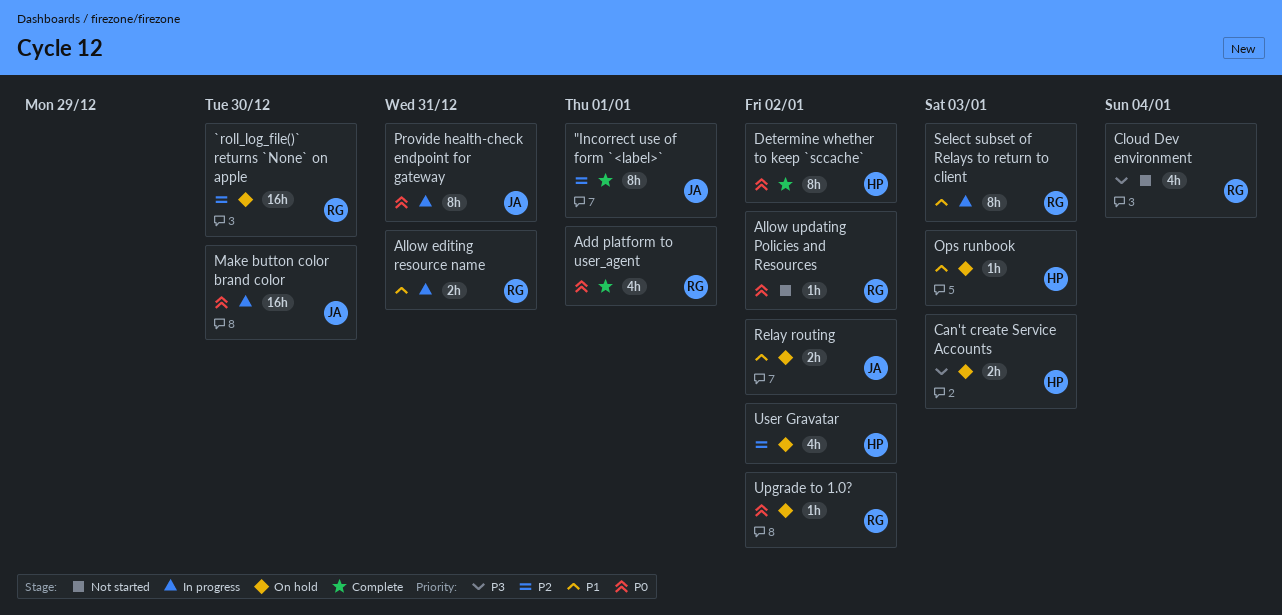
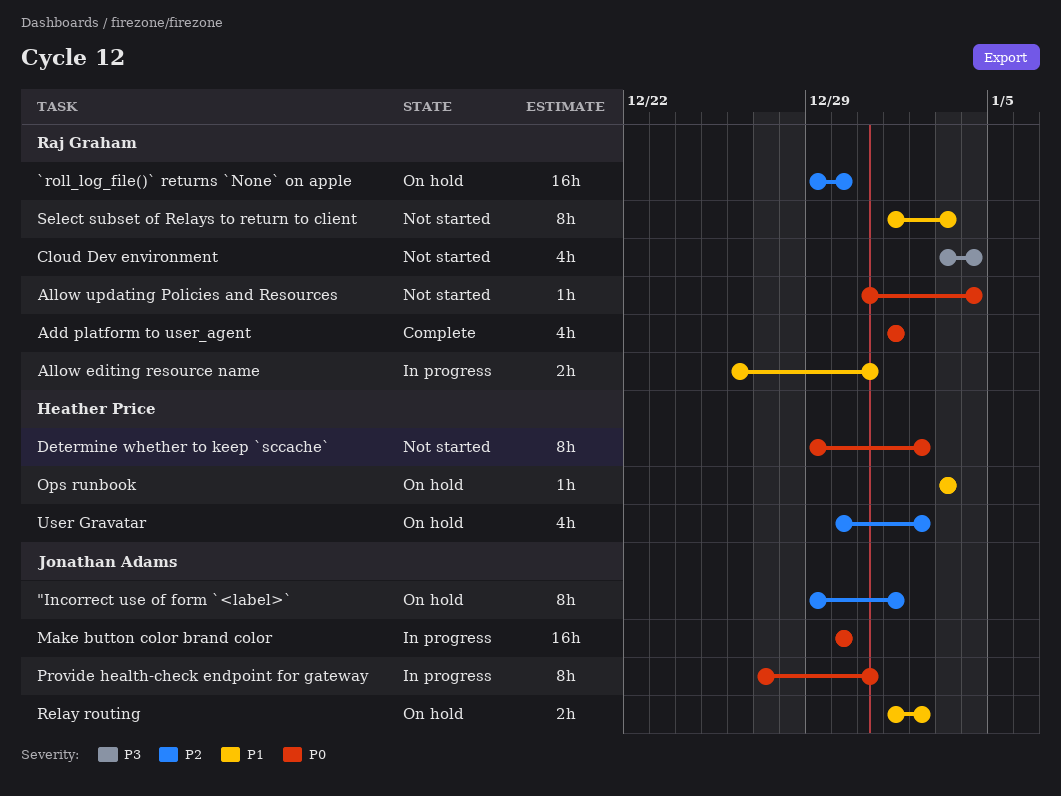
"Incorrect use of form `<label>`, status: Complete -> On hold
Allow updating Policies and Resources, due: Jan 2 -> Jan 4
Can't create Service Accounts: present -> none
Determine whether to keep `sccache`, status: Complete -> Not started
Select subset of Relays to return to client, status: In progress -> Not started
Upgrade to 1.0?: present -> none

